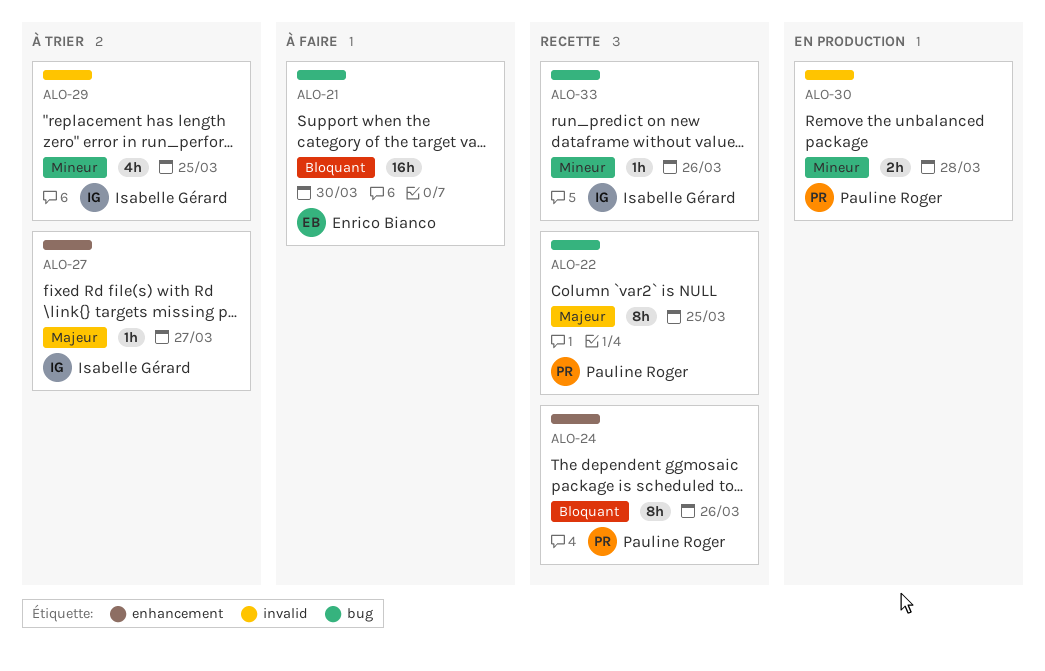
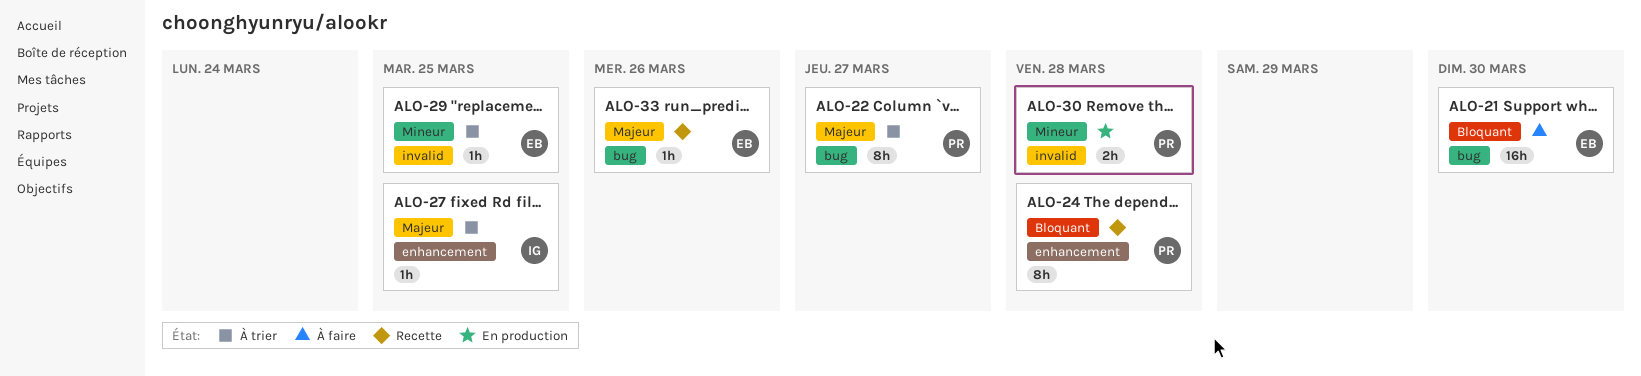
ALO-22, status: Recette -> À trier
ALO-22, due: Mar 25 -> Mar 27
ALO-24, due: Mar 26 -> Mar 28
ALO-27, due: Mar 27 -> Mar 25
ALO-29, owner: Isabelle Gérard -> Enrico Bianco
ALO-29, estimate: 4h -> 1h
ALO-33, owner: Isabelle Gérard -> Enrico Bianco
ALO-33, priority: Mineur -> Majeur

